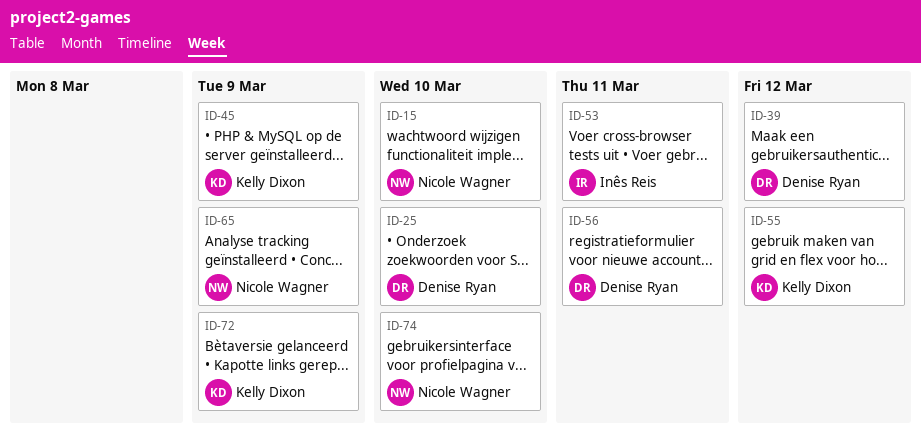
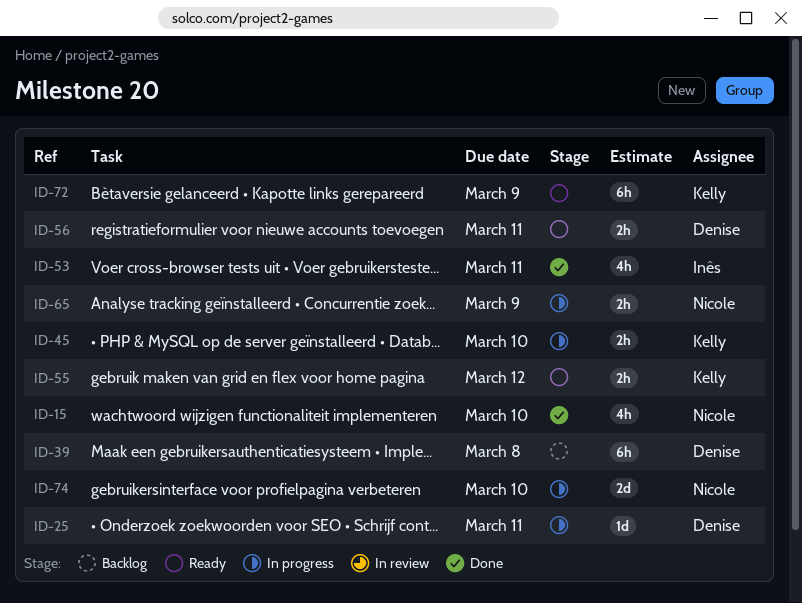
ID-25, due: Mar 10 -> Mar 11
ID-39, due: Mar 12 -> Mar 8
ID-45, due: Mar 9 -> Mar 10

